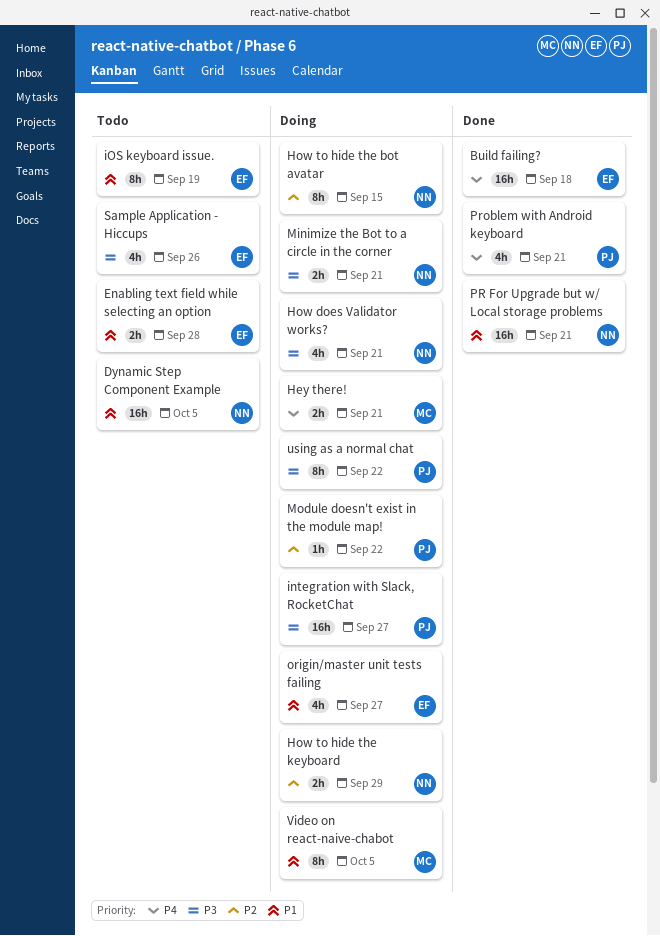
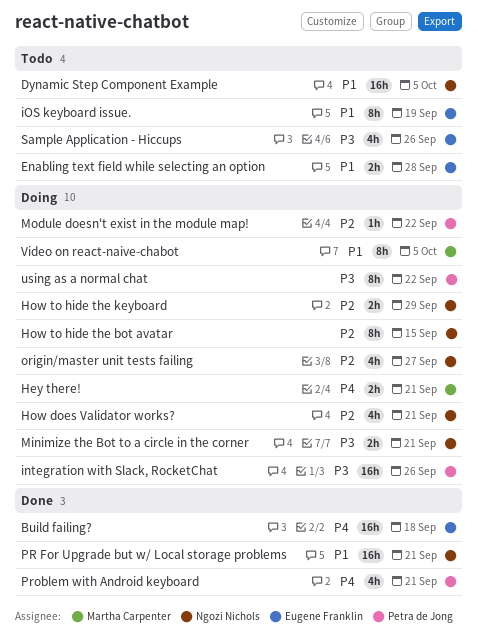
How does Validator works?, priority: P3 -> P2
integration with Slack, RocketChat, due: Sep 27 -> Sep 26
origin/master unit tests failing, owner: Eugene Franklin -> Ngozi Nichols
origin/master unit tests failing, priority: P1 -> P2

